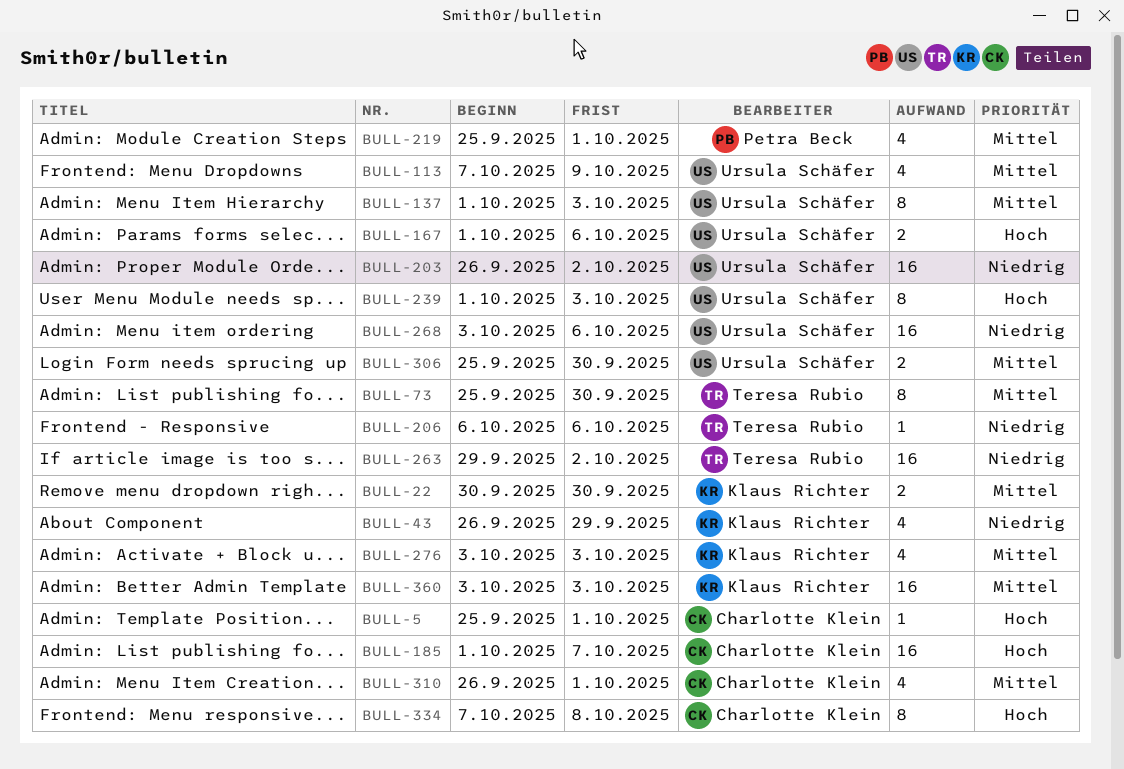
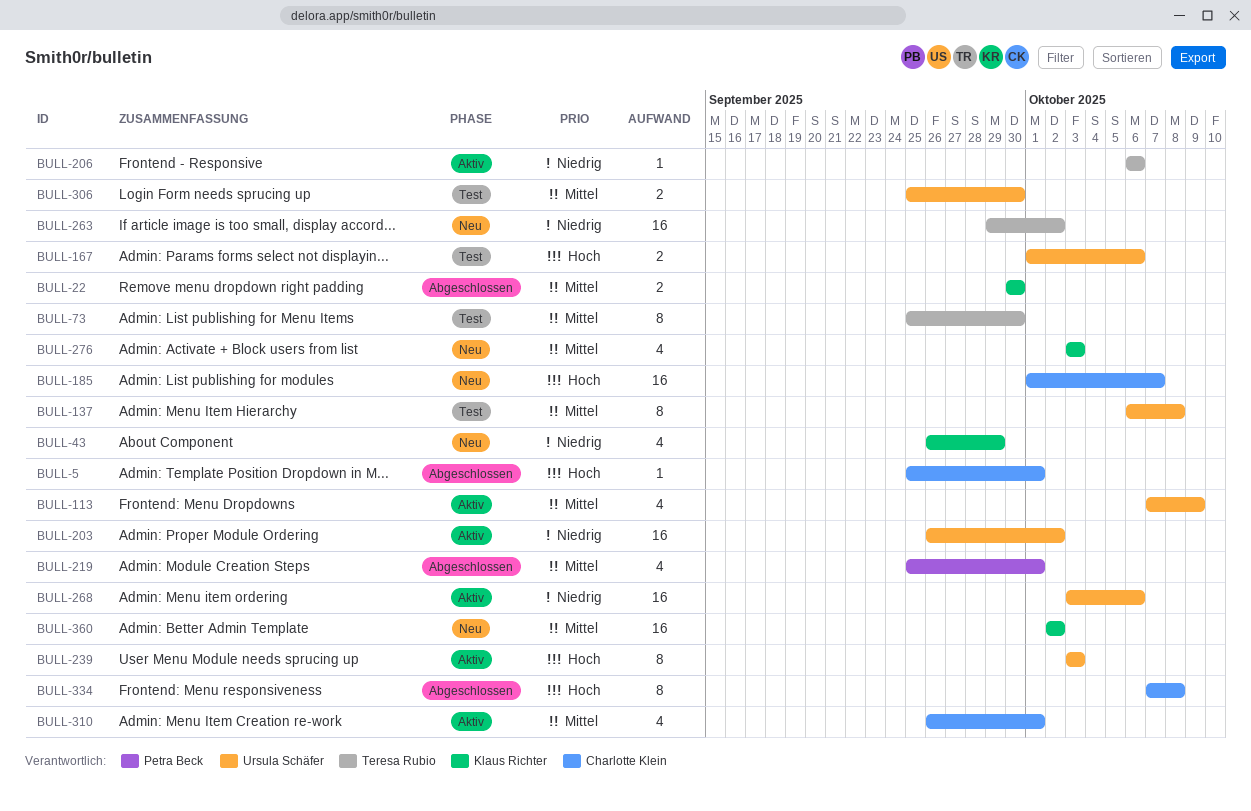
BULL-137, start: Oct 1 -> Oct 6
BULL-137, due: Oct 3 -> Oct 8
BULL-239, start: Oct 1 -> Oct 3
BULL-360, start: Oct 3 -> Oct 2
BULL-360, due: Oct 3 -> Oct 2

